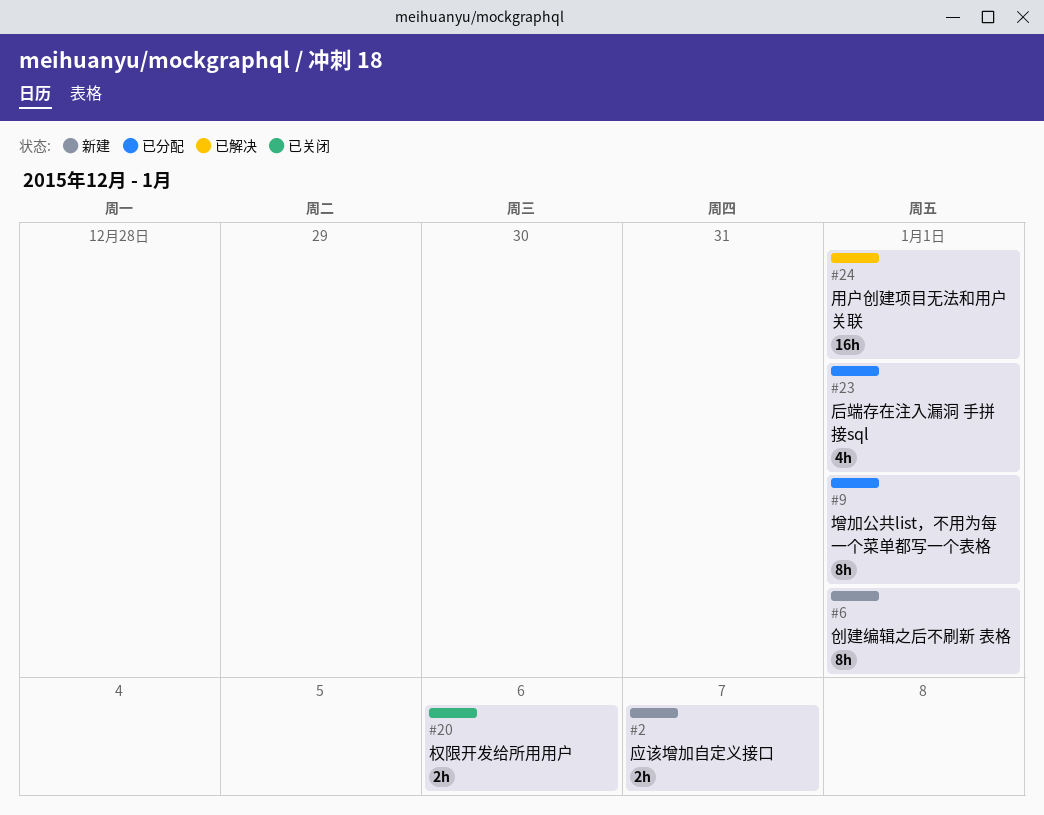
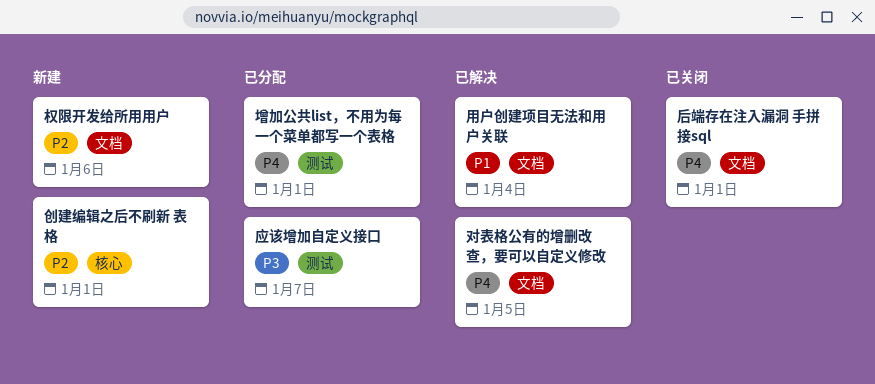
后端存在注入漏洞 手拼接sql, status: 已分配 -> 已关闭
对表格公有的增删改查，要可以自定义修改: none -> present
应该增加自定义接口, status: 新建 -> 已分配
权限开发给所用用户, status: 已关闭 -> 新建
用户创建项目无法和用户关联, due: Jan 1 -> Jan 4

